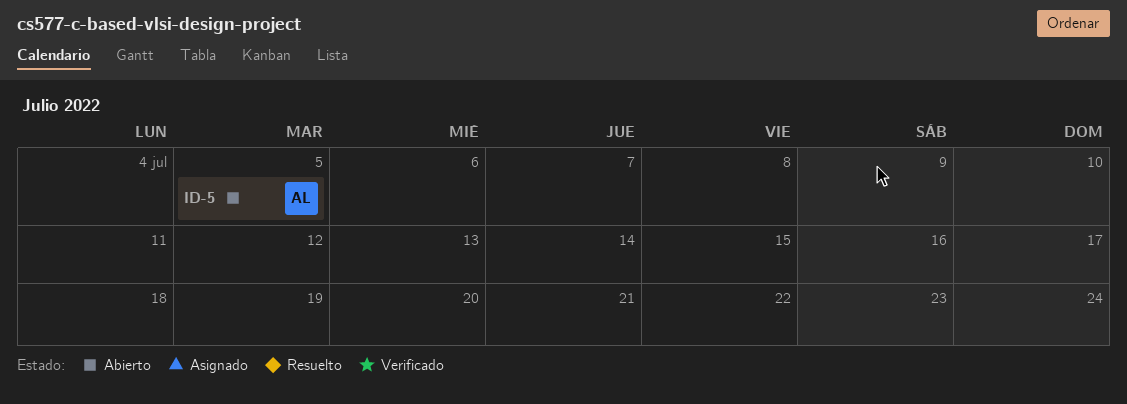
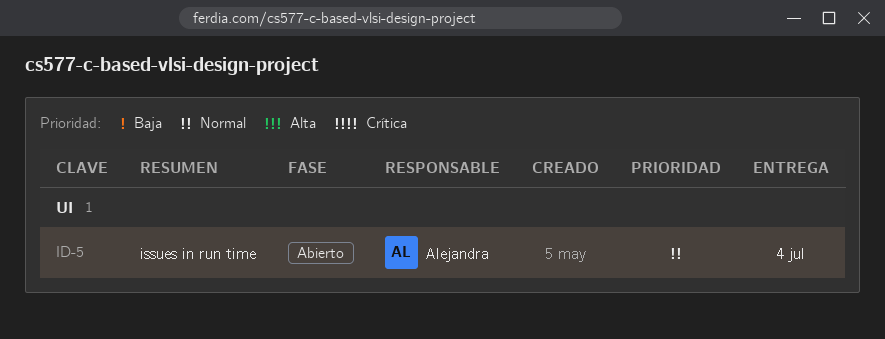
ID-5, due: Jul 5 -> Jul 4

